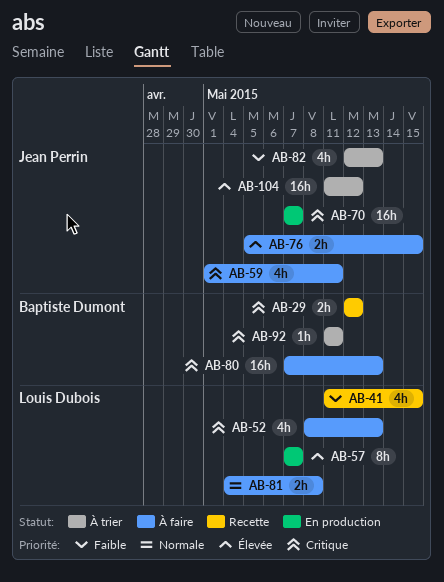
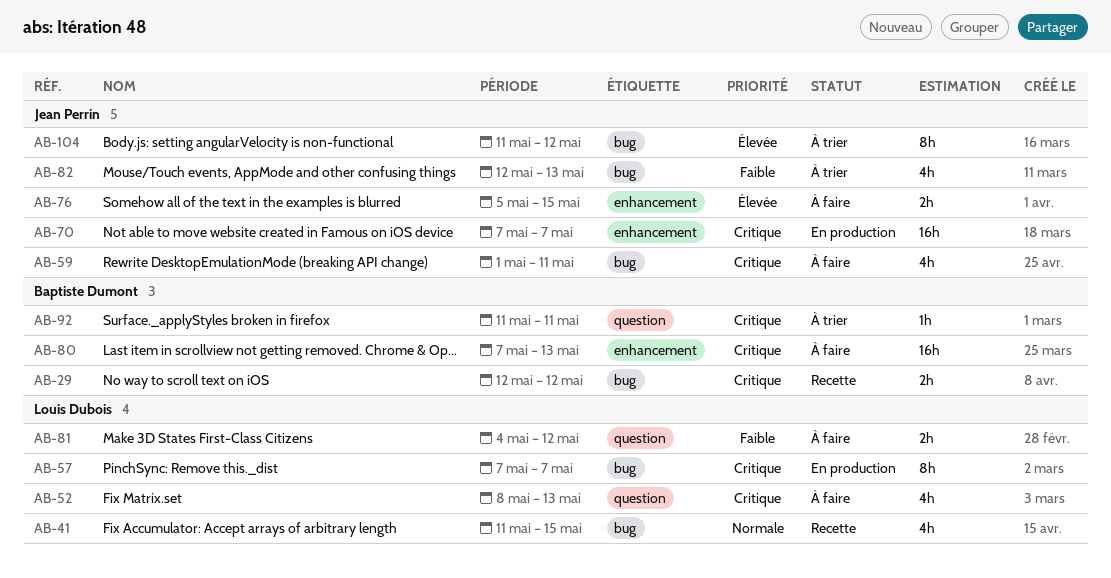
AB-41, priority: Faible -> Normale
AB-57, priority: Élevée -> Critique
AB-81, priority: Normale -> Faible
AB-81, due: May 8 -> May 12
AB-104, estimate: 16h -> 8h

